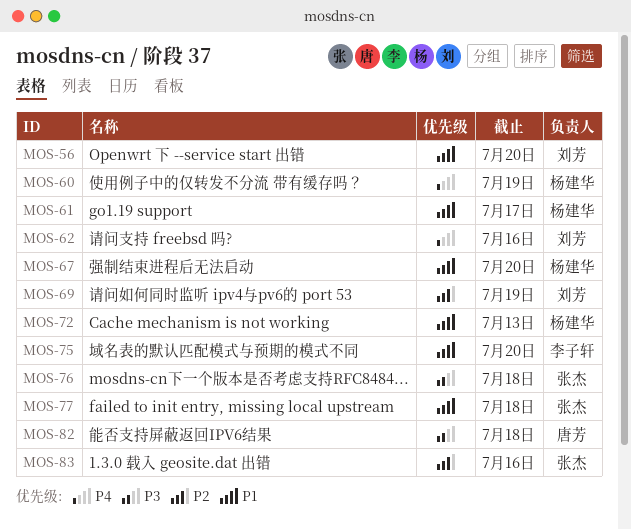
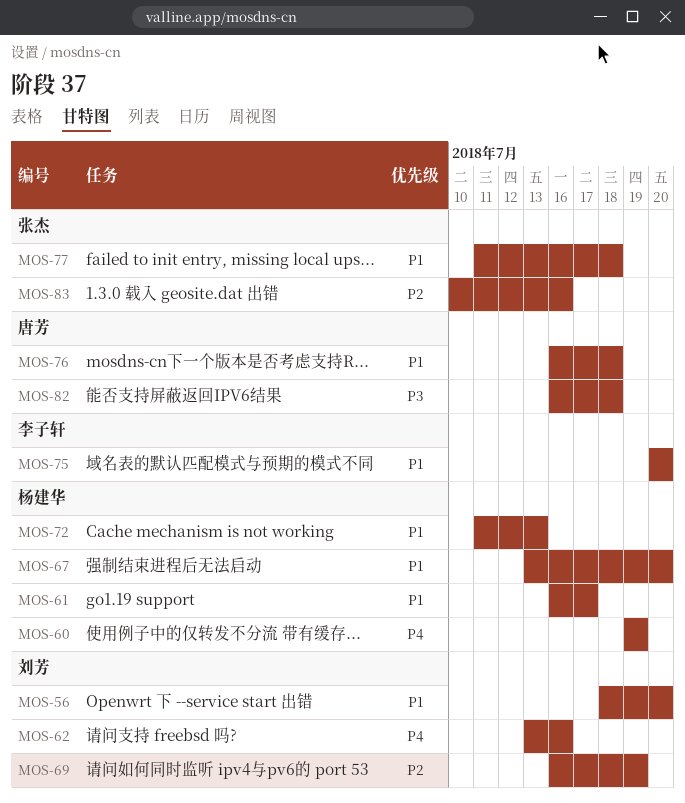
MOS-76, owner: 张杰 -> 唐芳
MOS-76, priority: P3 -> P1

